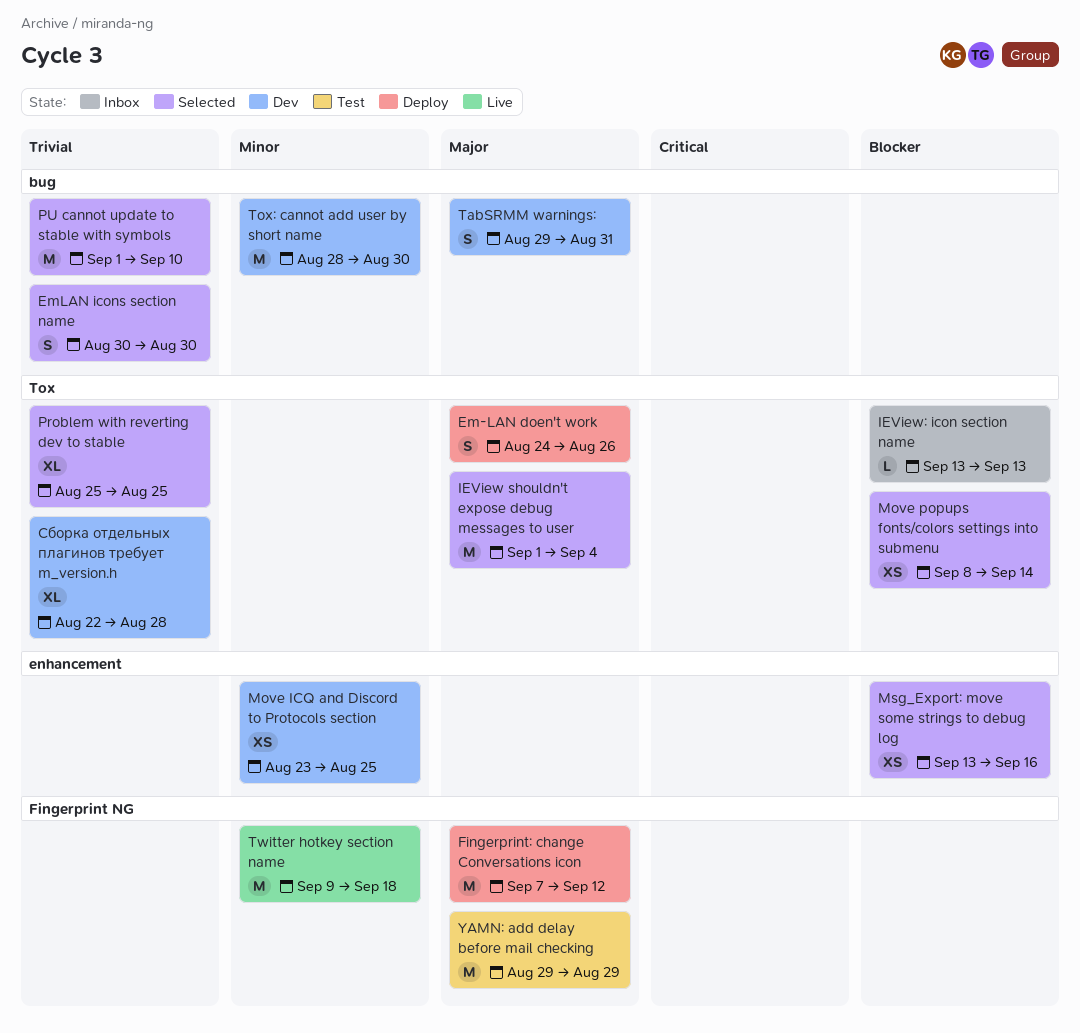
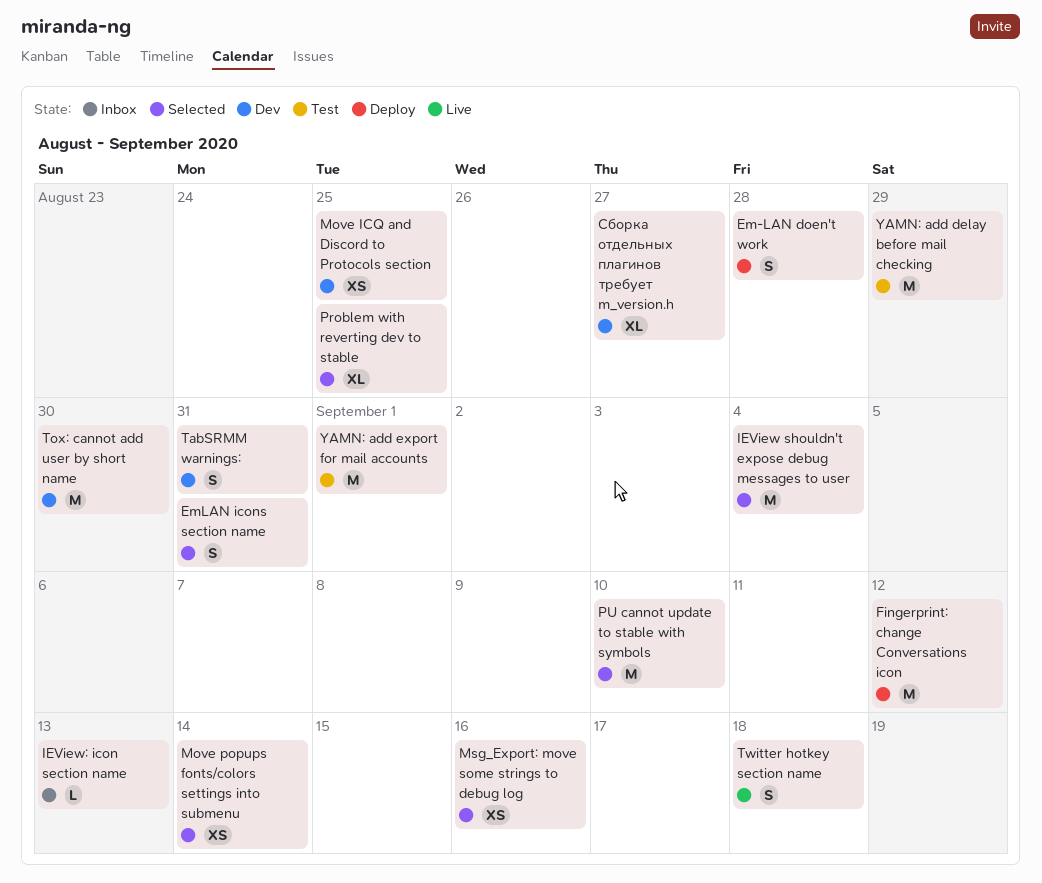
Em-LAN doen't work, due: Aug 26 -> Aug 28
EmLAN icons section name, due: Aug 30 -> Aug 31
Twitter hotkey section name, estimate: M -> S
YAMN: add export for mail accounts: none -> present
Сборка отдельных плагинов требует m_version.h, due: Aug 28 -> Aug 27

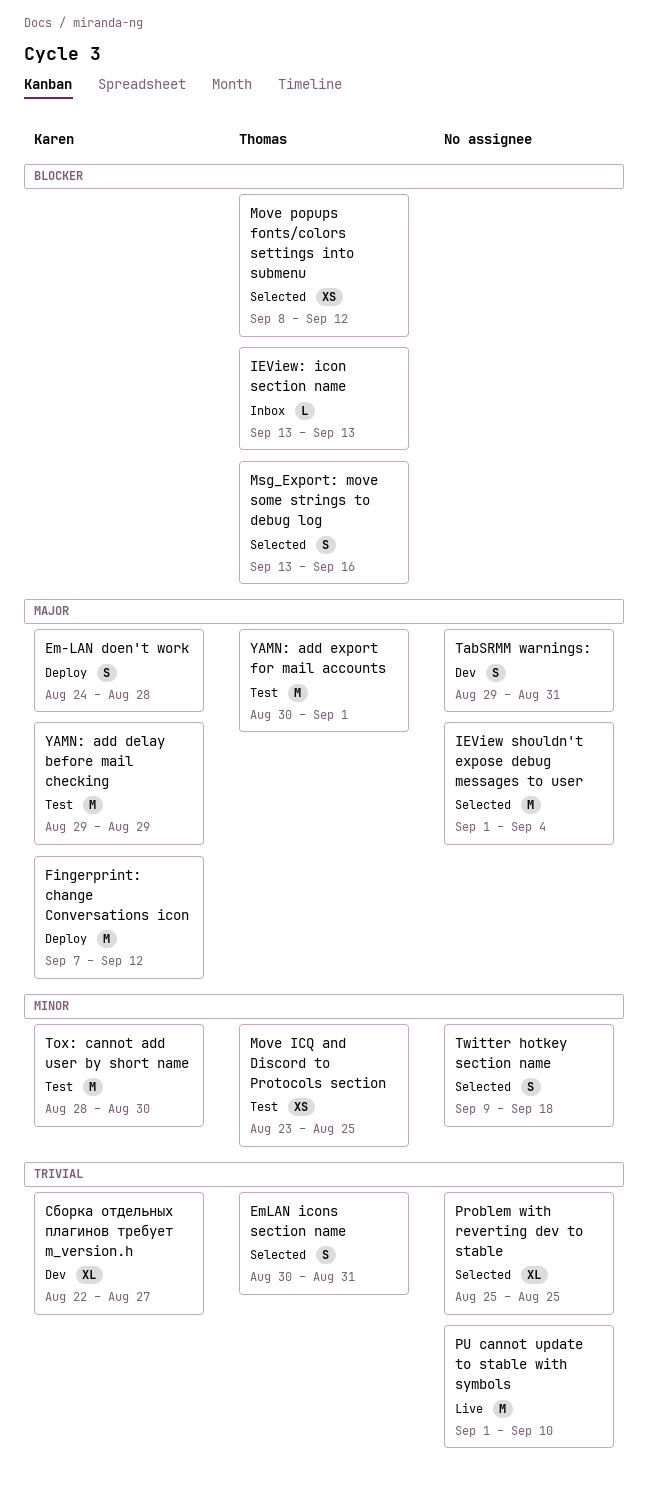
Move ICQ and Discord to Protocols section, status: Dev -> Test
Move popups fonts/colors settings into submenu, due: Sep 14 -> Sep 12
Msg_Export: move some strings to debug log, estimate: XS -> S
PU cannot update to stable with symbols, status: Selected -> Live
Tox: cannot add user by short name, status: Dev -> Test
Twitter hotkey section name, status: Live -> Selected

